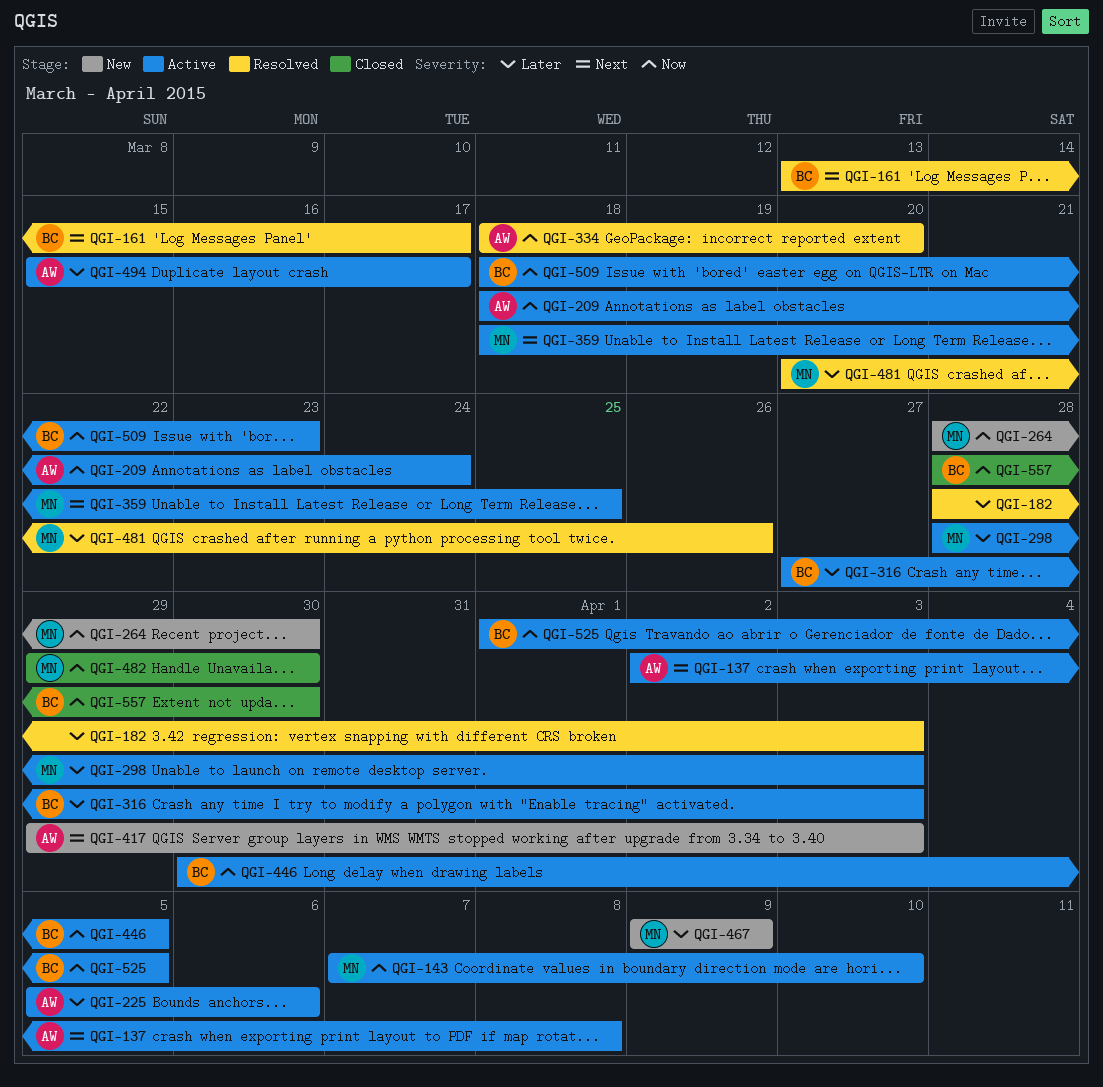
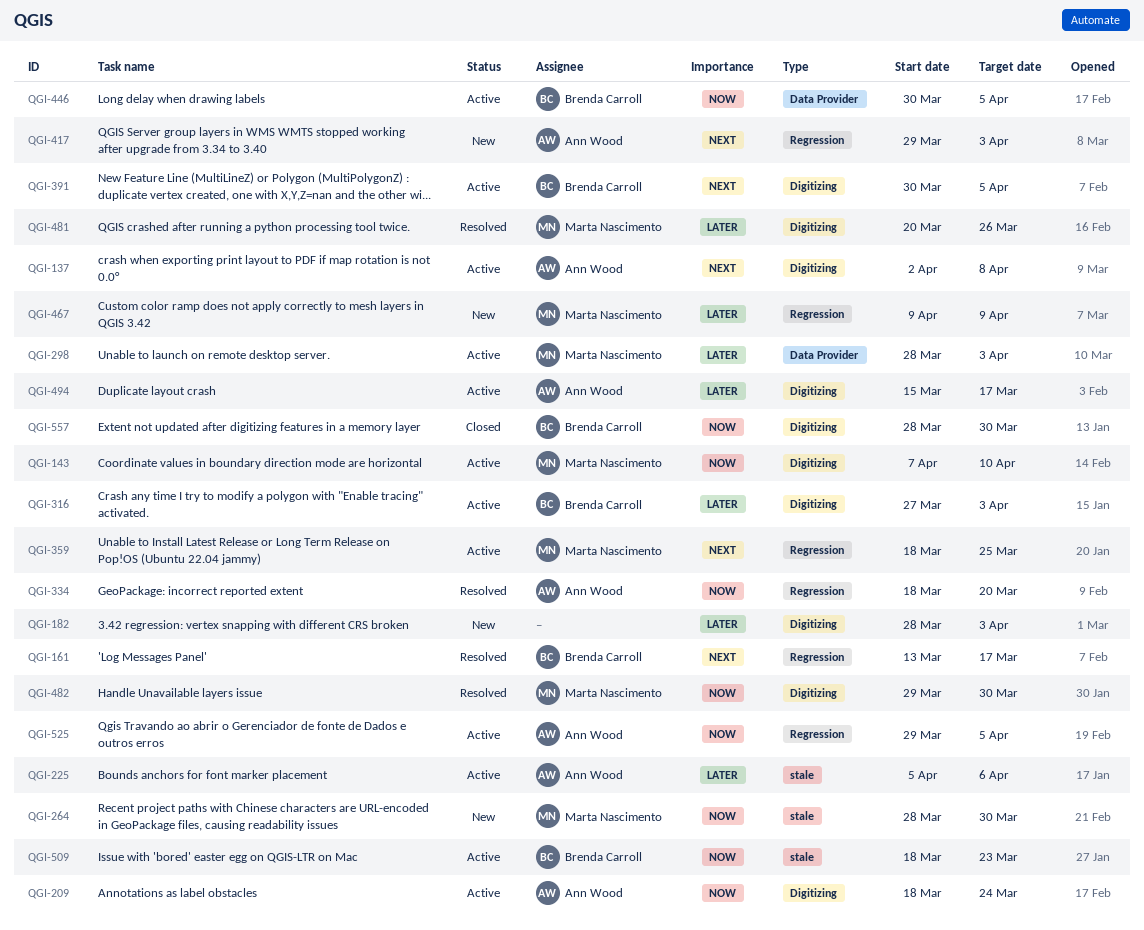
QGI-182, status: Resolved -> New
QGI-391: none -> present
QGI-482, status: Closed -> Resolved
QGI-525, owner: Brenda Carroll -> Ann Wood
QGI-525, start: Apr 1 -> Mar 29

